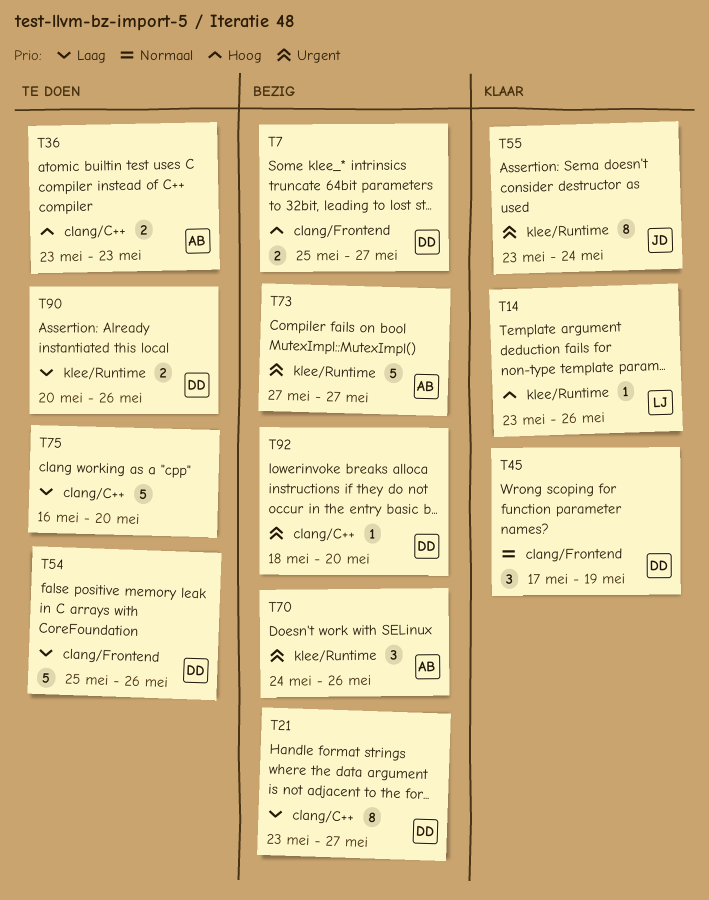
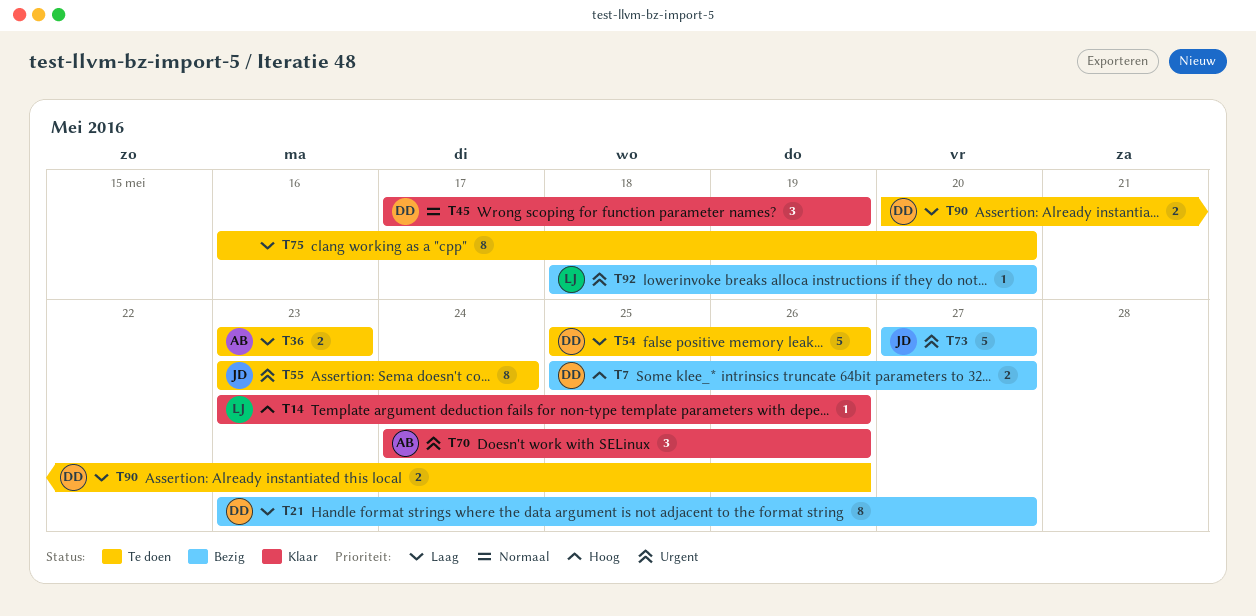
T36, priority: Hoog -> Laag
T55, status: Klaar -> Te doen
T70, status: Bezig -> Klaar
T73, owner: AB -> JD
T75, estimate: 5 -> 8
T92, owner: DD -> LJ

